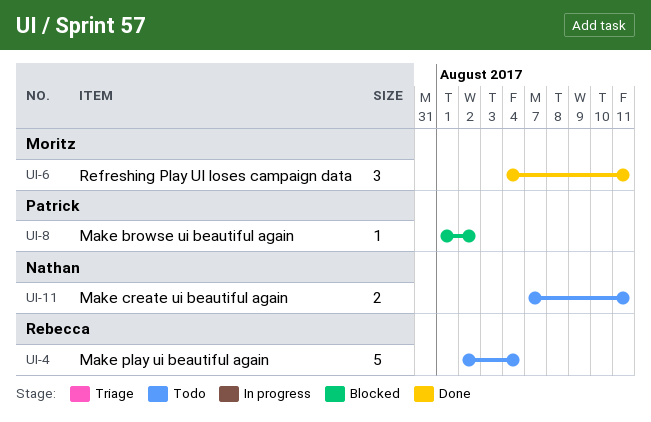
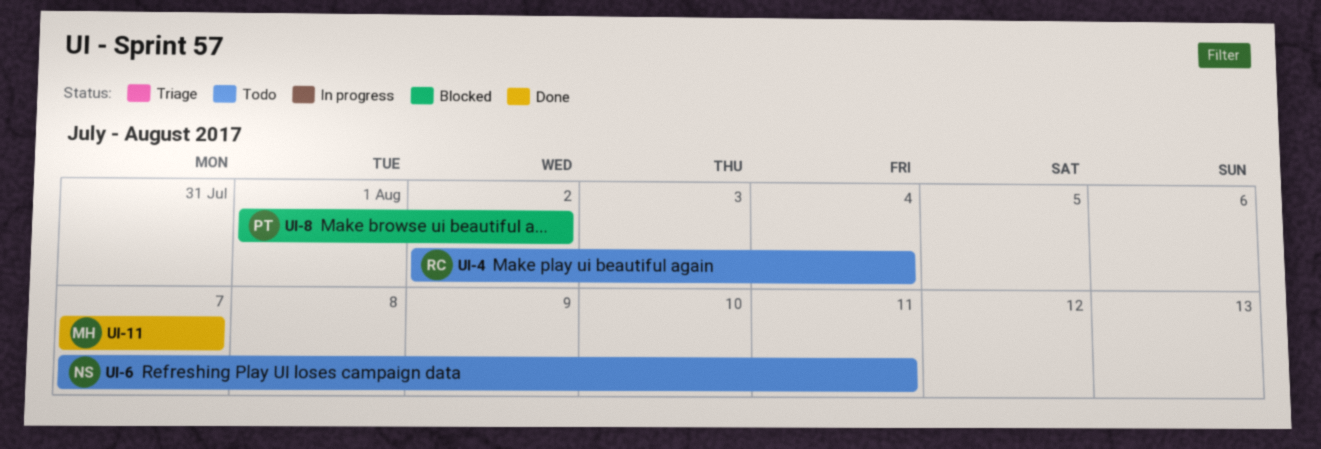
UI-6, status: Done -> Todo
UI-6, owner: Moritz -> Nathan
UI-6, start: Aug 4 -> Aug 7
UI-11, status: Todo -> Done
UI-11, owner: Nathan -> Moritz
UI-11, due: Aug 11 -> Aug 7

